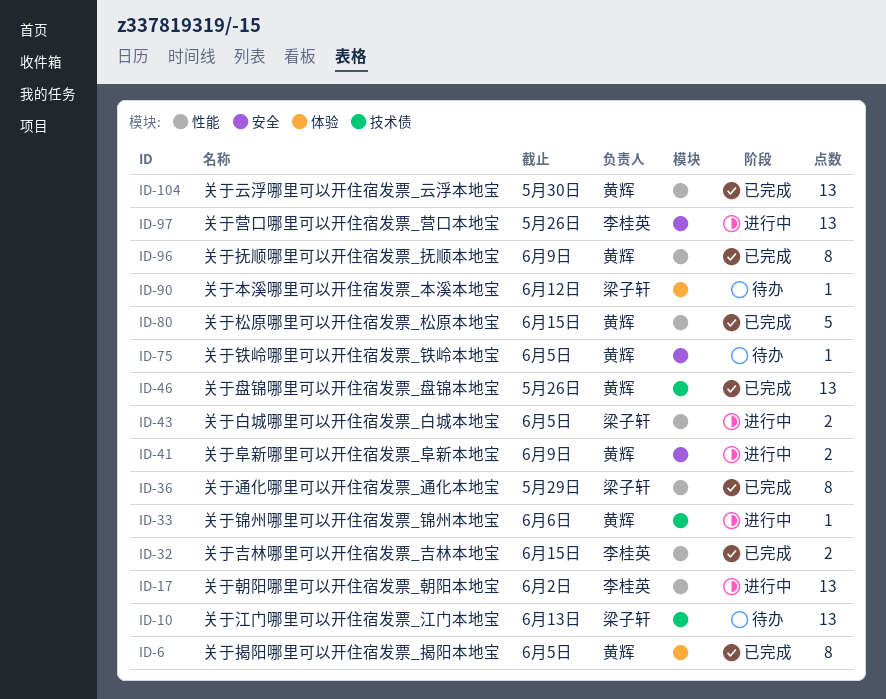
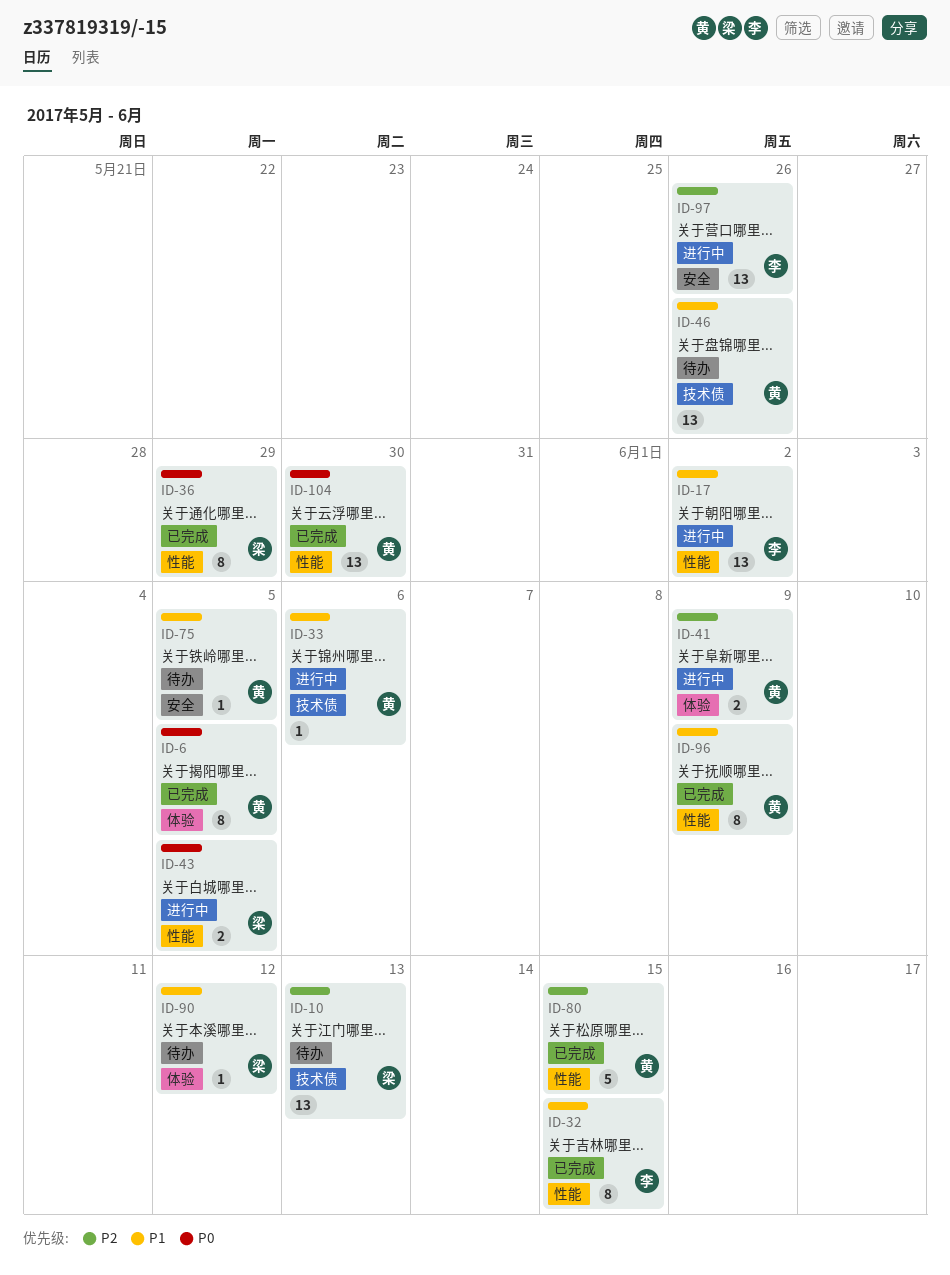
ID-32, estimate: 2 -> 8
ID-41, label: 安全 -> 体验
ID-46, status: 已完成 -> 待办

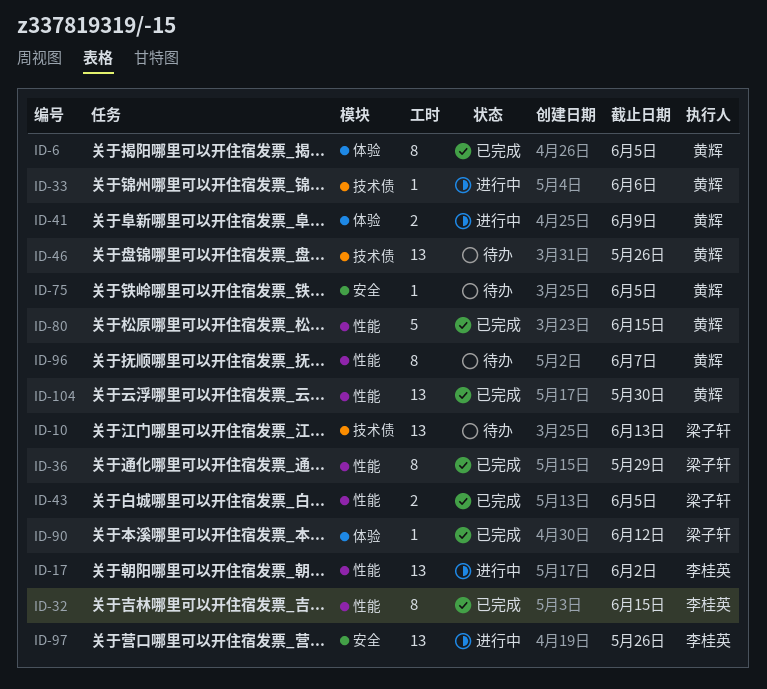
ID-43, status: 进行中 -> 已完成
ID-90, status: 待办 -> 已完成
ID-96, status: 已完成 -> 待办
ID-96, due: Jun 9 -> Jun 7

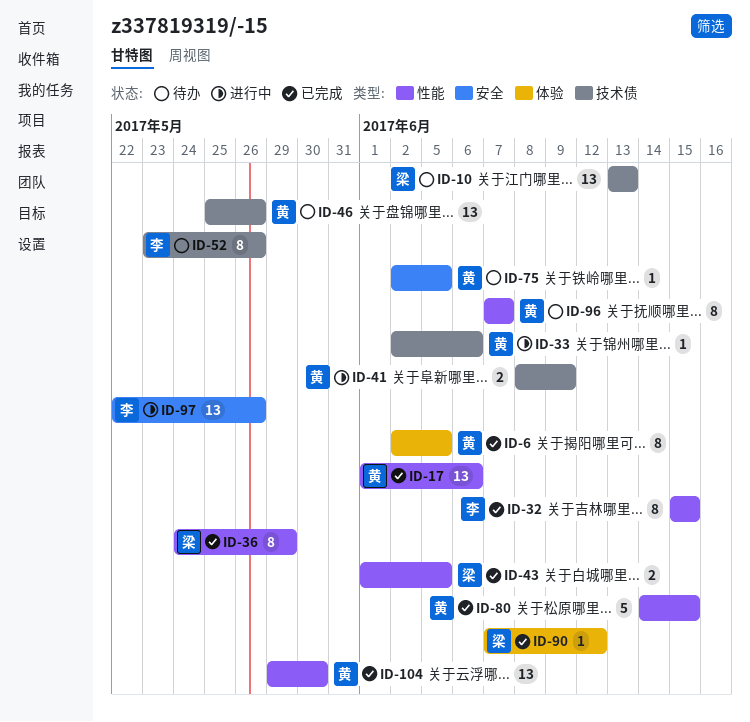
ID-17, status: 进行中 -> 已完成
ID-17, owner: 李桂英 -> 黄辉
ID-17, due: Jun 2 -> Jun 6
ID-41, label: 体验 -> 技术债
ID-52: none -> present

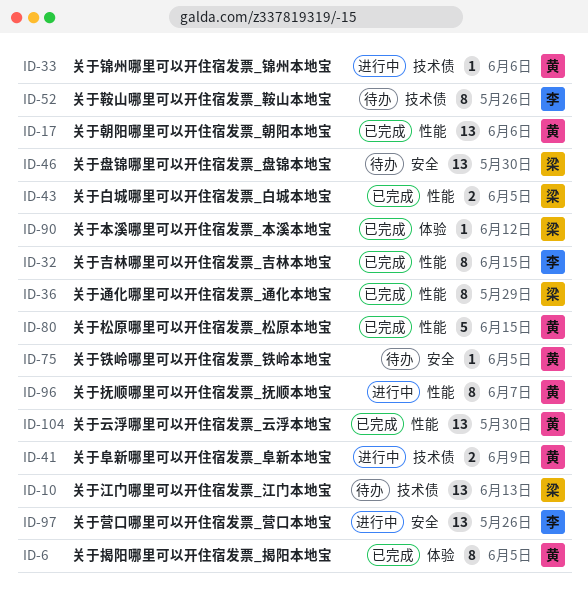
ID-46, owner: 黄 -> 梁
ID-46, label: 技术债 -> 安全
ID-46, due: May 26 -> May 30
ID-96, status: 待办 -> 进行中

